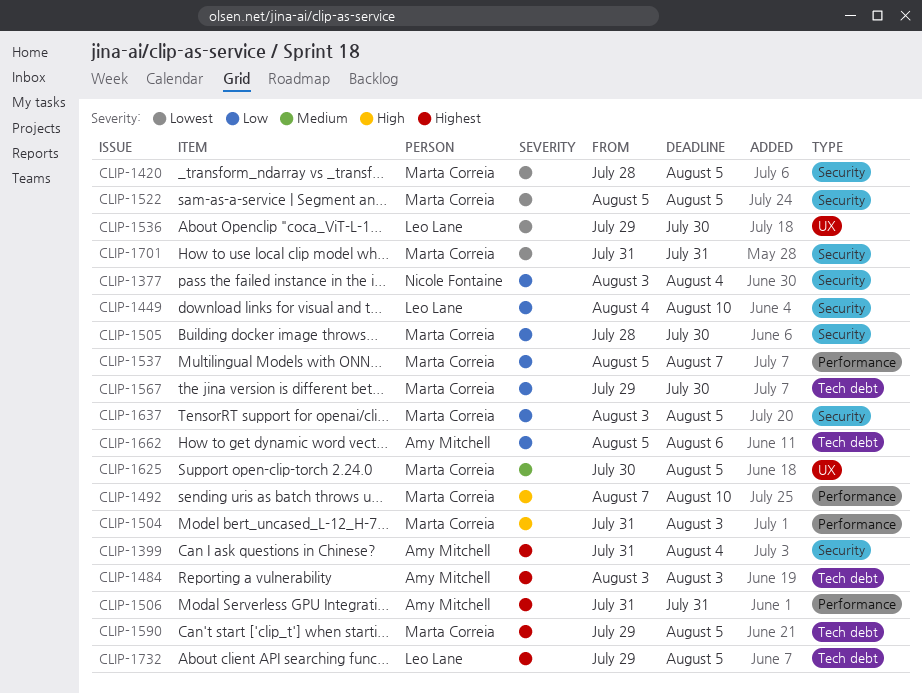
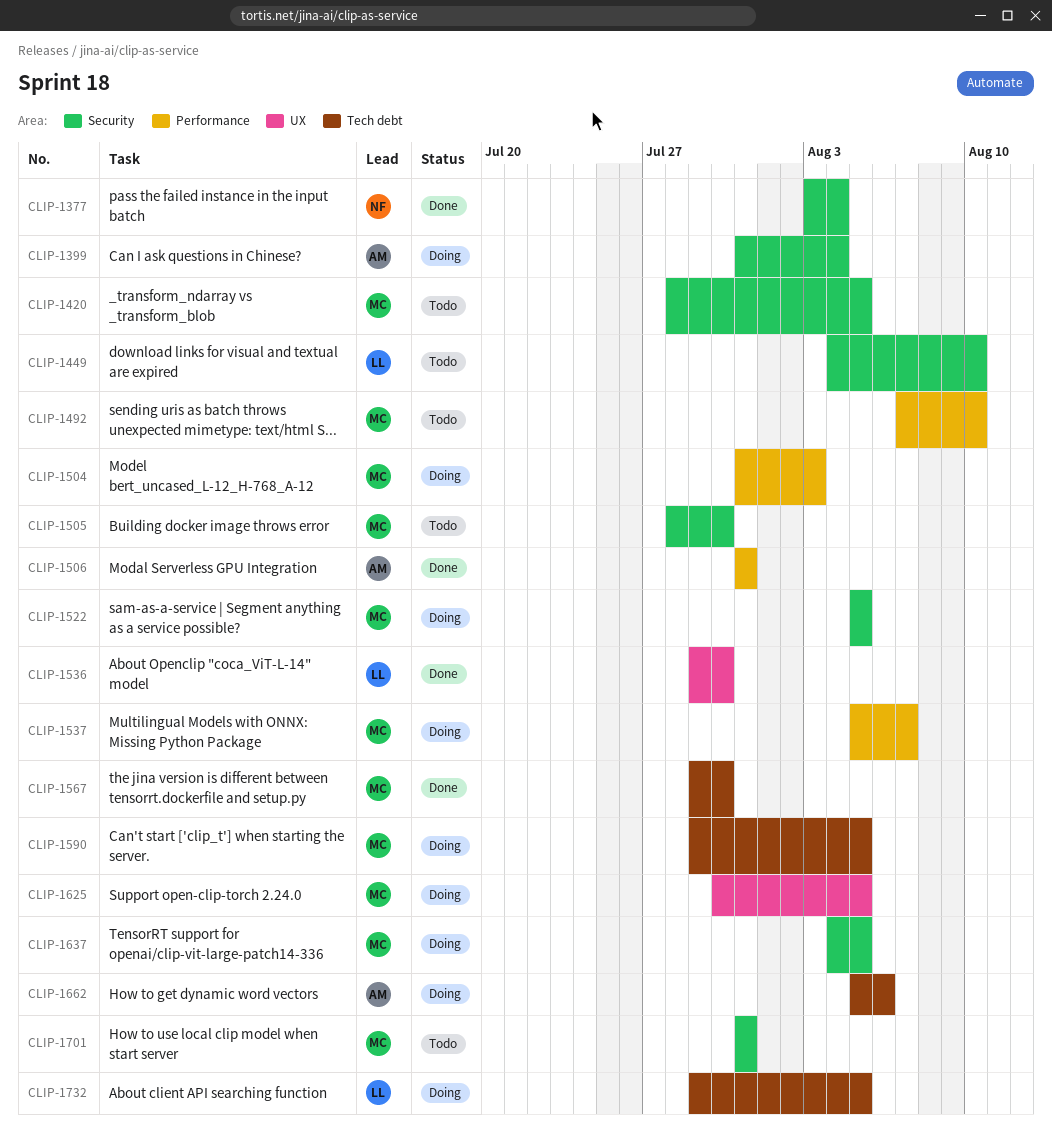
CLIP-1484: present -> none
CLIP-1637, start: Aug 3 -> Aug 4

